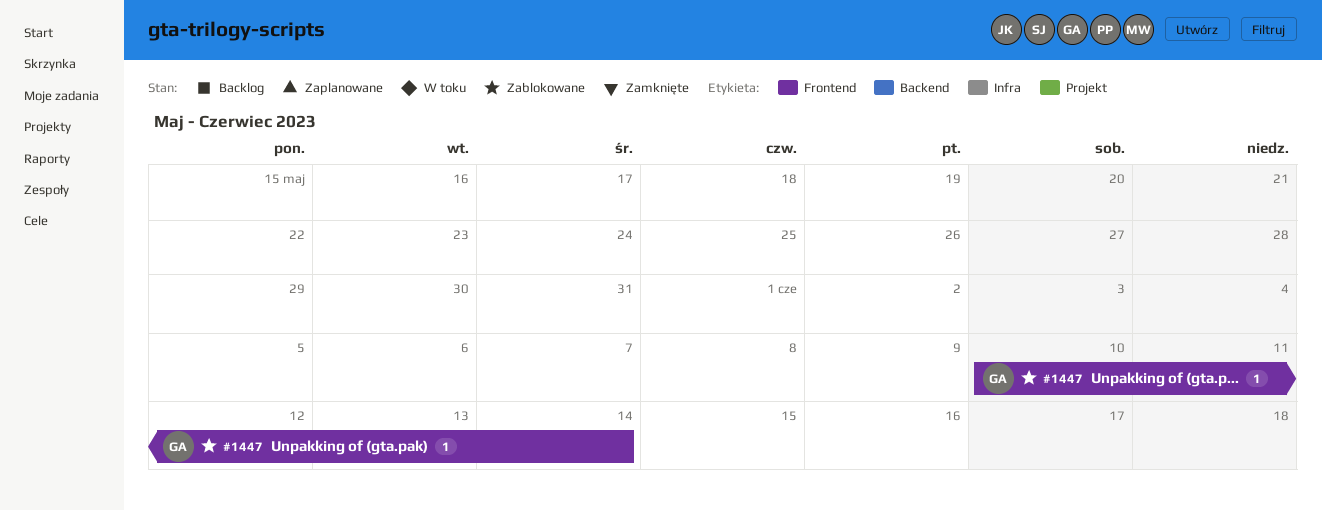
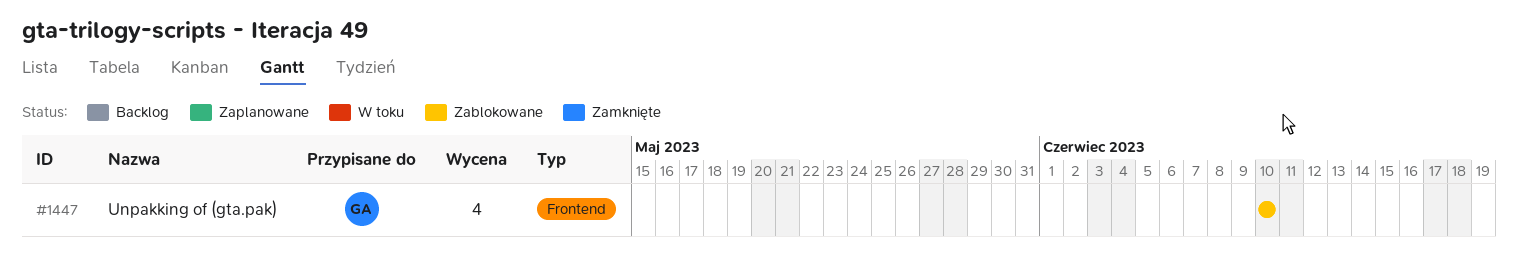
#1447, estimate: 1 -> 4
#1447, due: Jun 14 -> Jun 10

